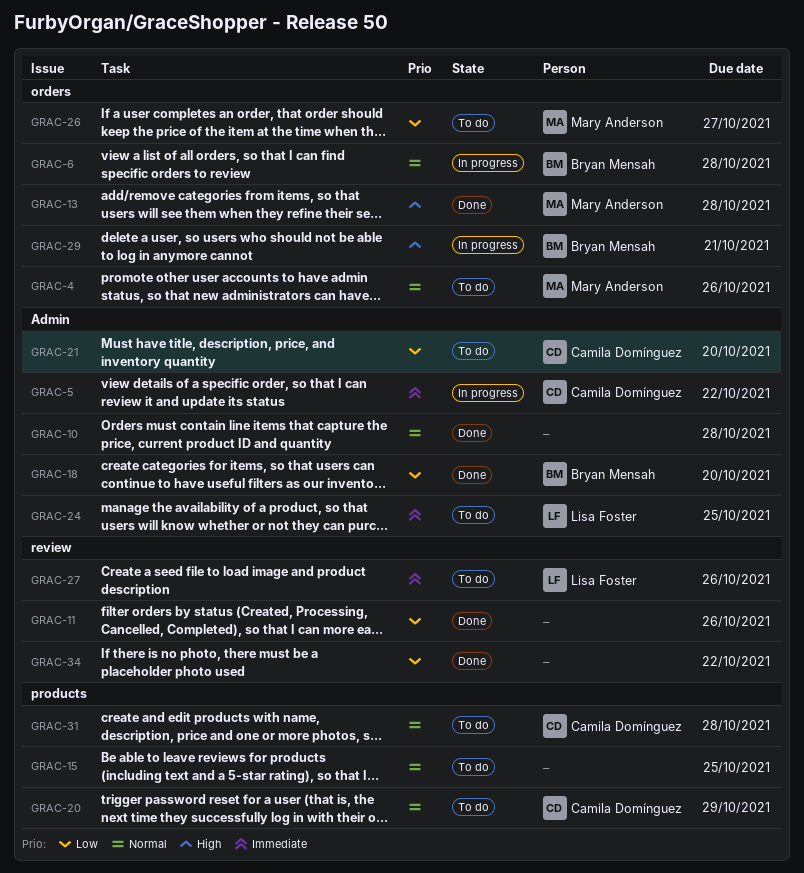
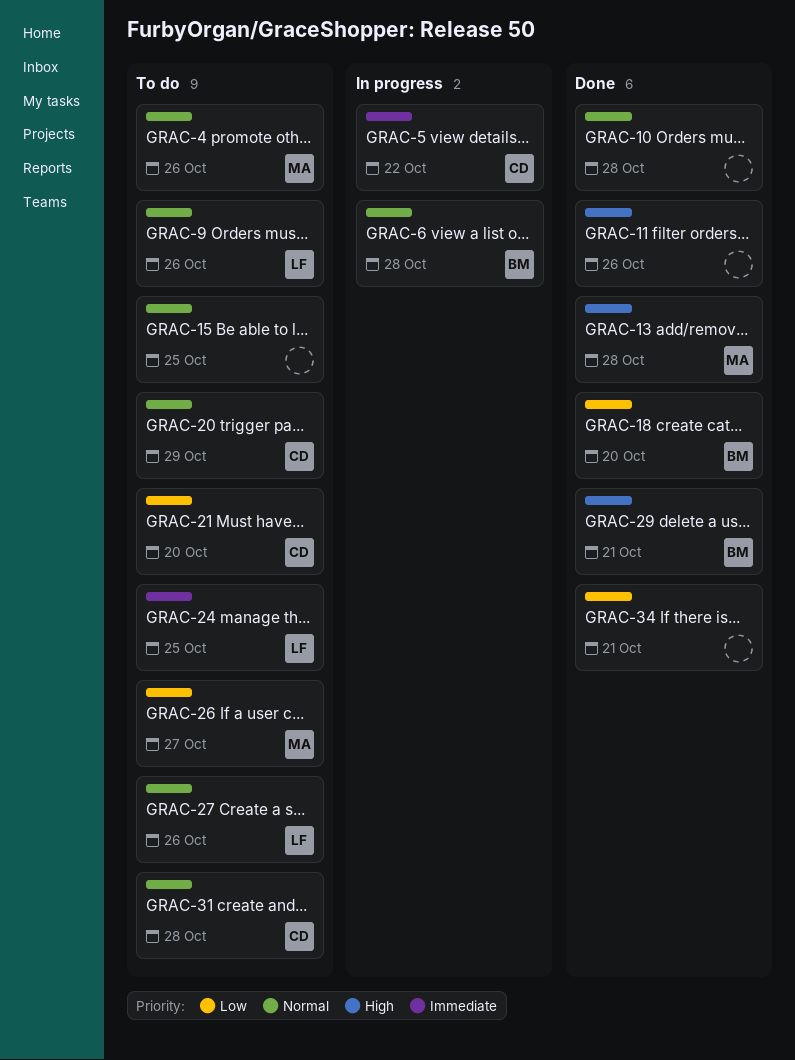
GRAC-9: none -> present
GRAC-11, priority: Low -> High
GRAC-27, priority: Immediate -> Normal
GRAC-29, status: In progress -> Done
GRAC-34, due: Oct 22 -> Oct 21

